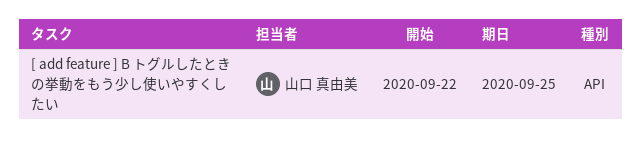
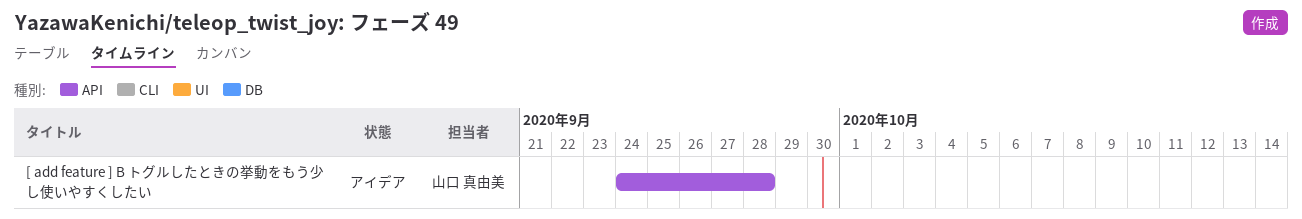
[ add feature ] B トグルしたときの挙動をもう少し使いやすくしたい, start: Sep 22 -> Sep 24
[ add feature ] B トグルしたときの挙動をもう少し使いやすくしたい, due: Sep 25 -> Sep 28

